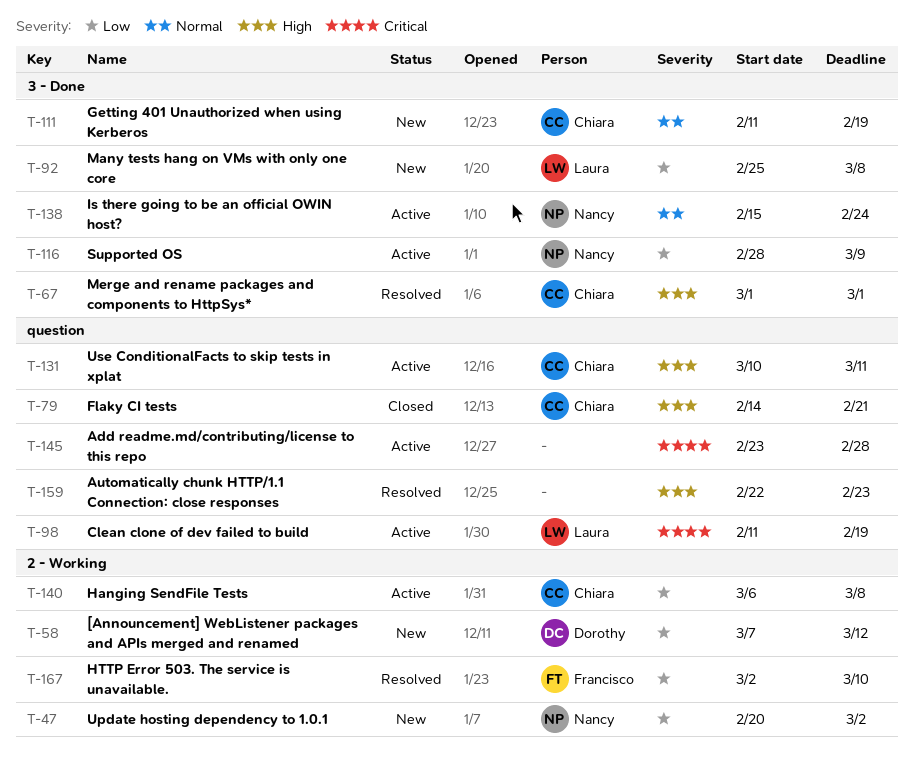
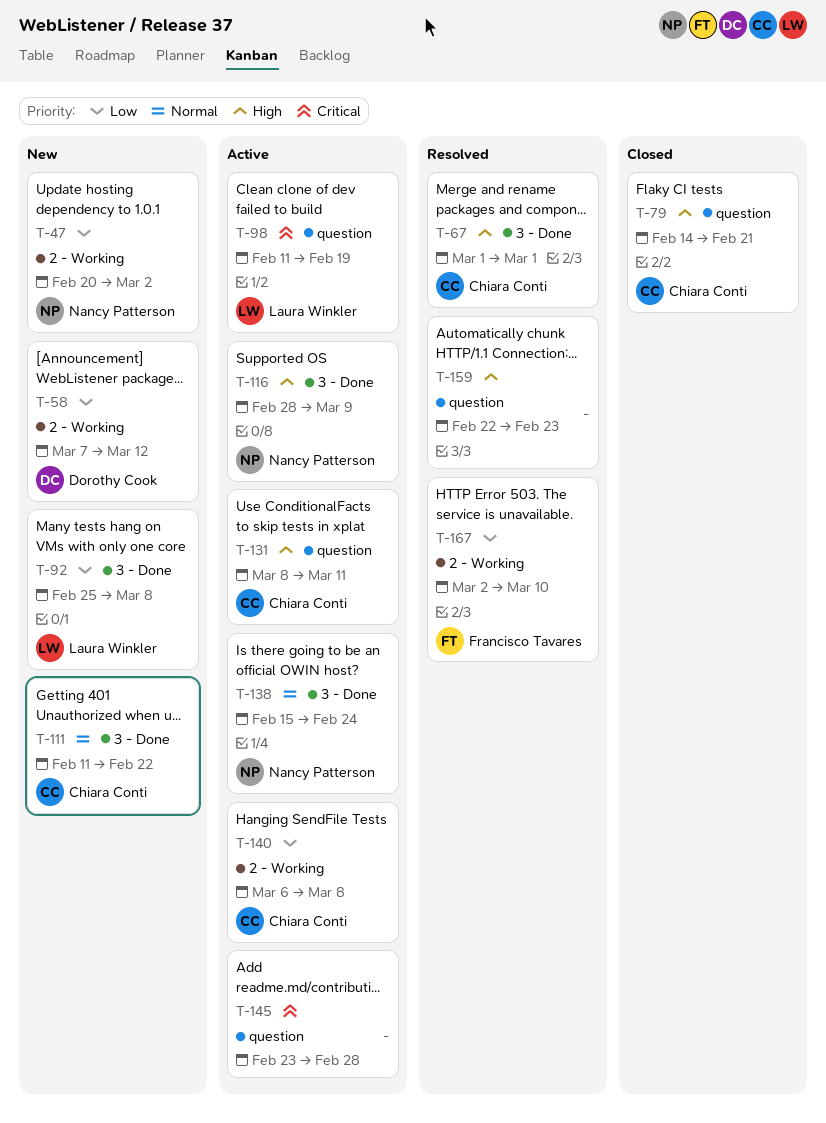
T-111, due: Feb 19 -> Feb 22
T-116, priority: Low -> High
T-131, start: Mar 10 -> Mar 8

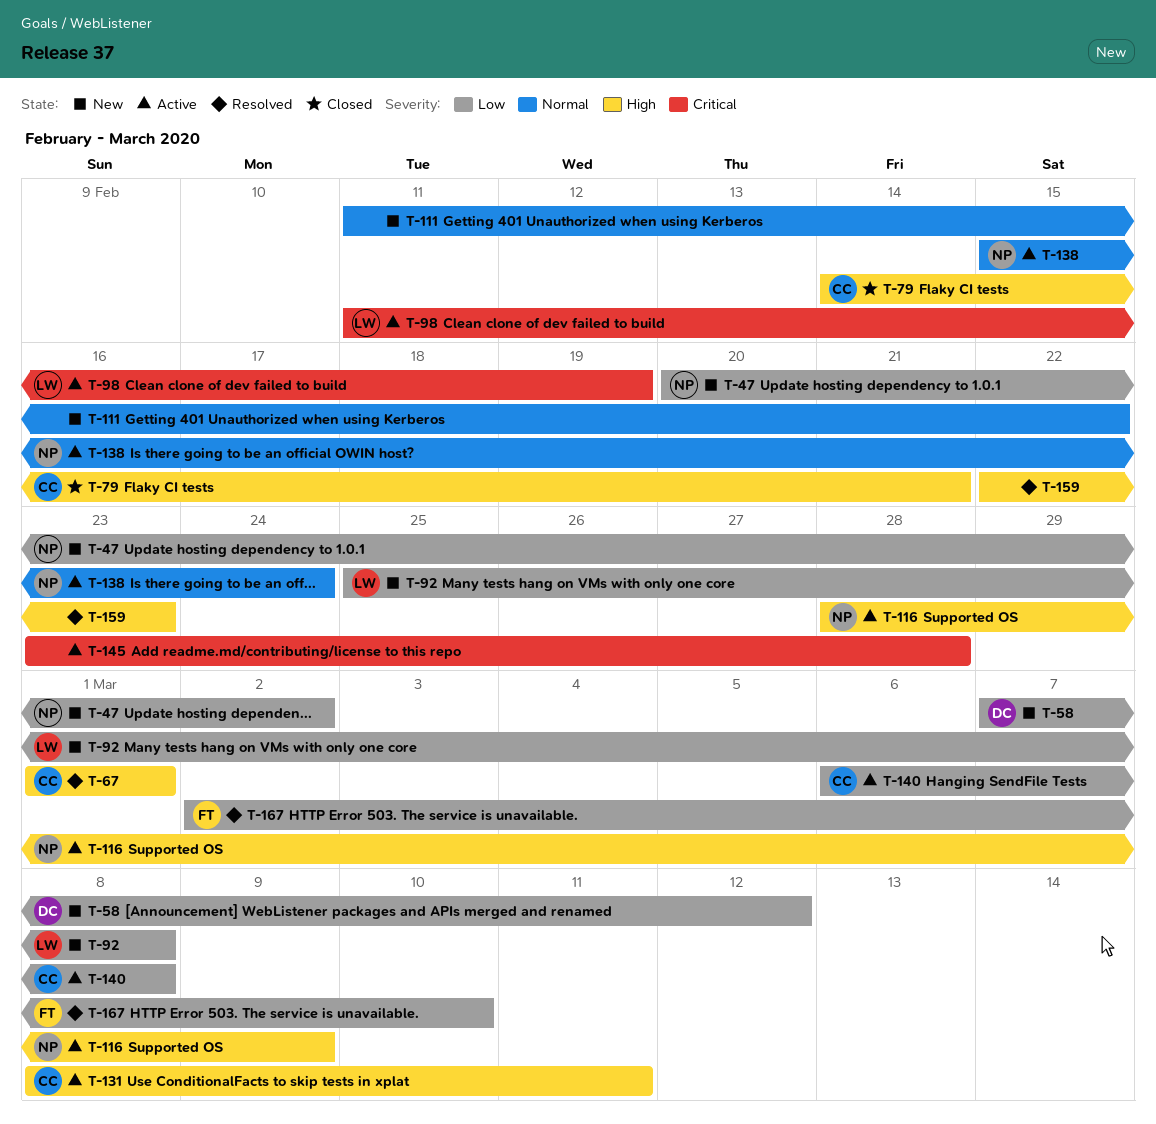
T-111, owner: Chiara Conti -> none

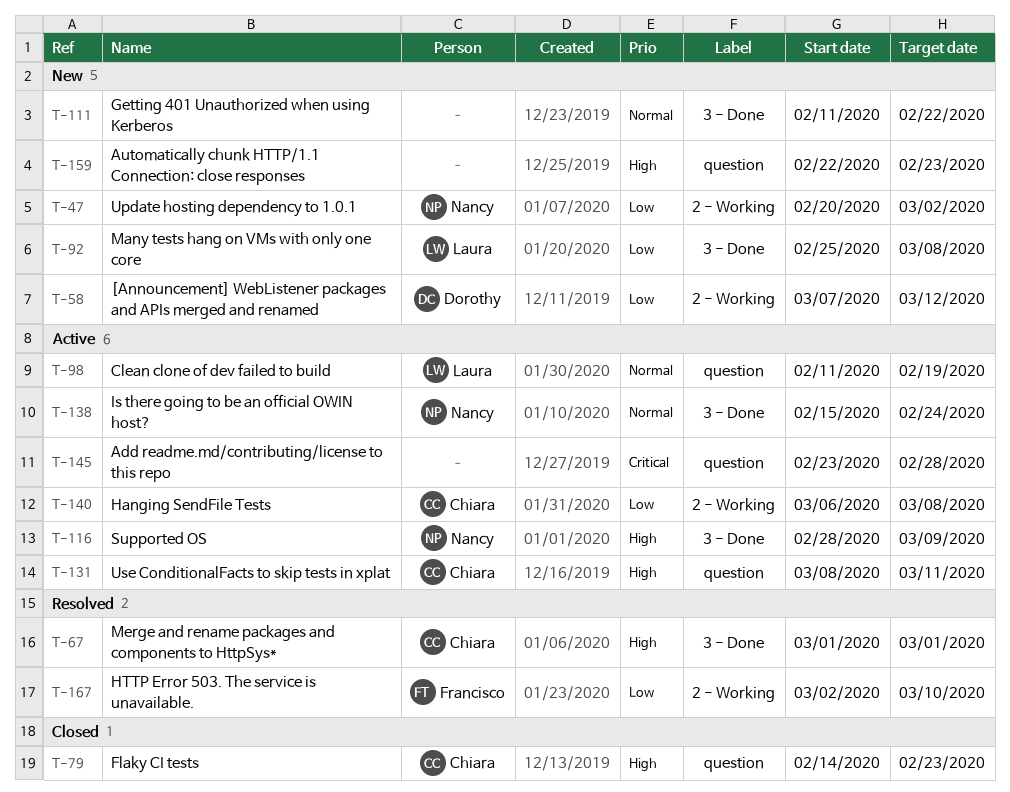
T-79, due: Feb 21 -> Feb 23
T-98, priority: Critical -> Normal
T-159, status: Resolved -> New

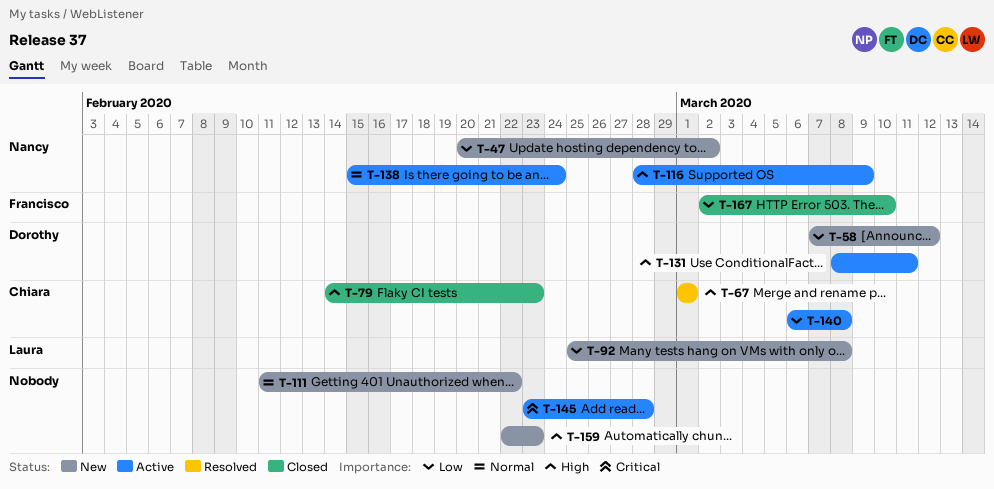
T-98: present -> none
T-131, owner: Chiara -> Dorothy
T-167, status: Resolved -> Closed

